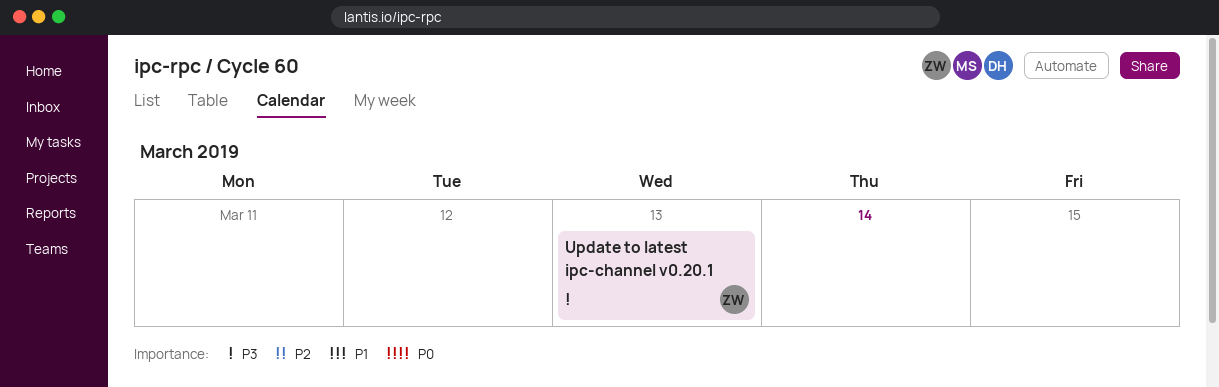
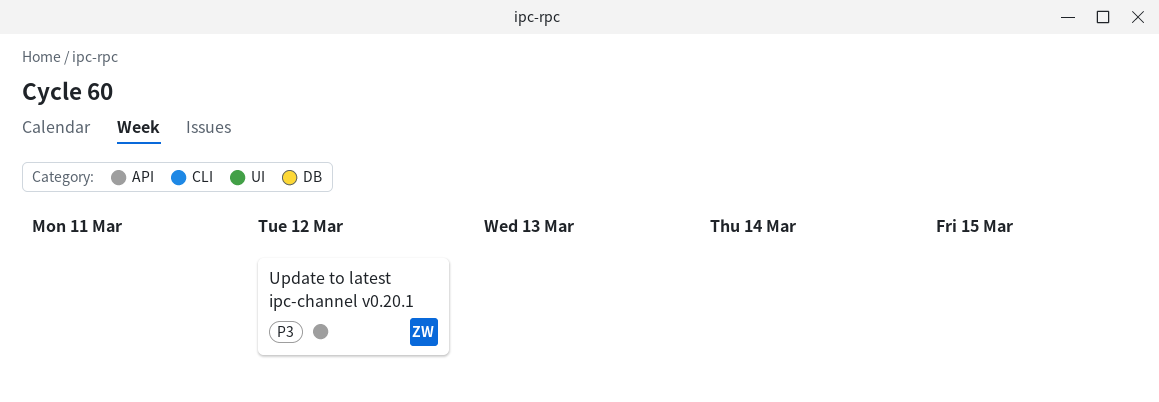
Update to latest ipc-channel v0.20.1, due: Mar 13 -> Mar 12

